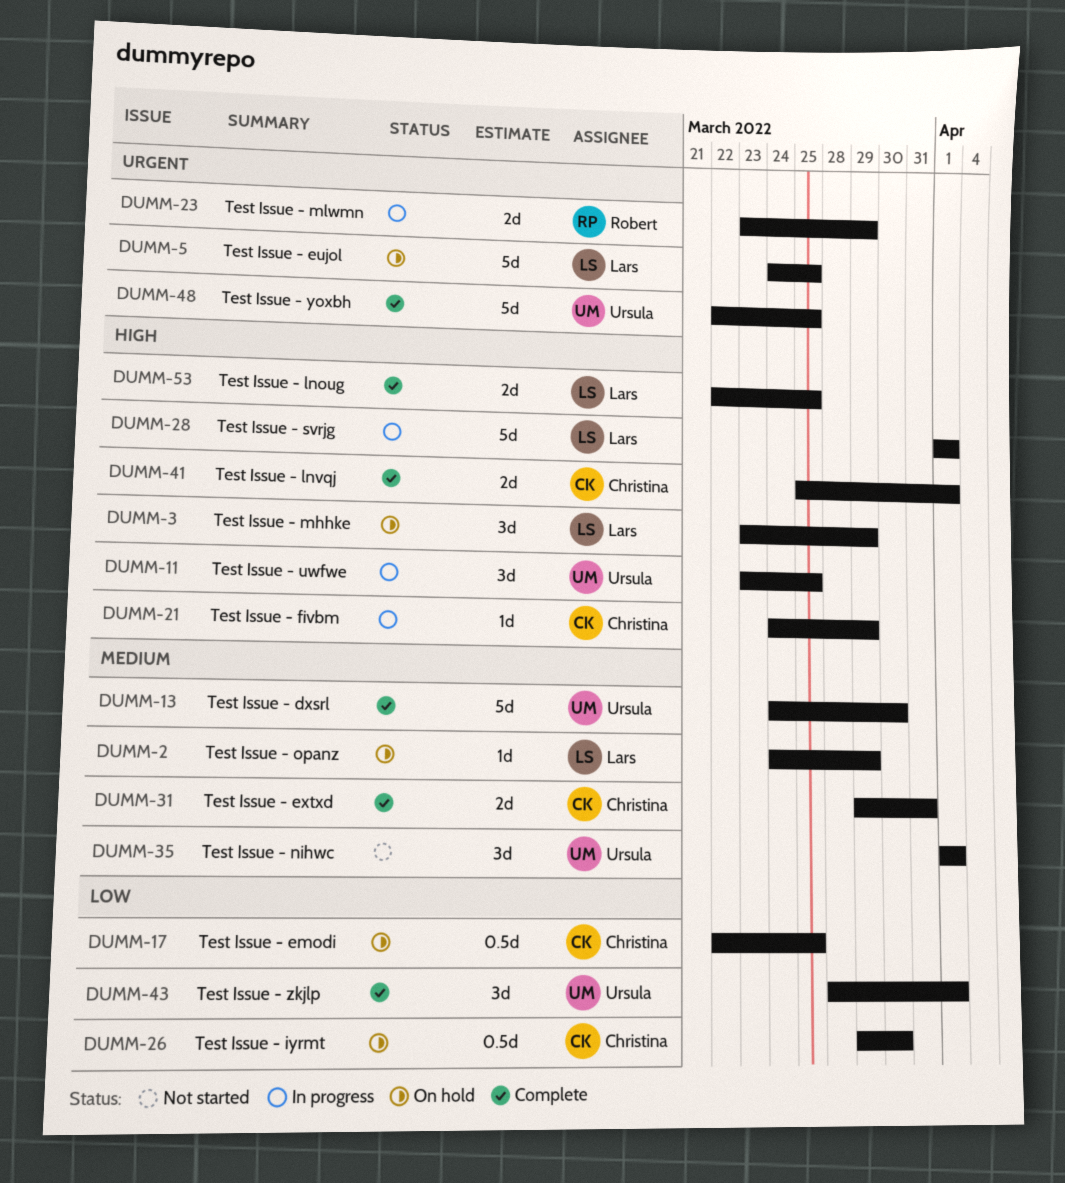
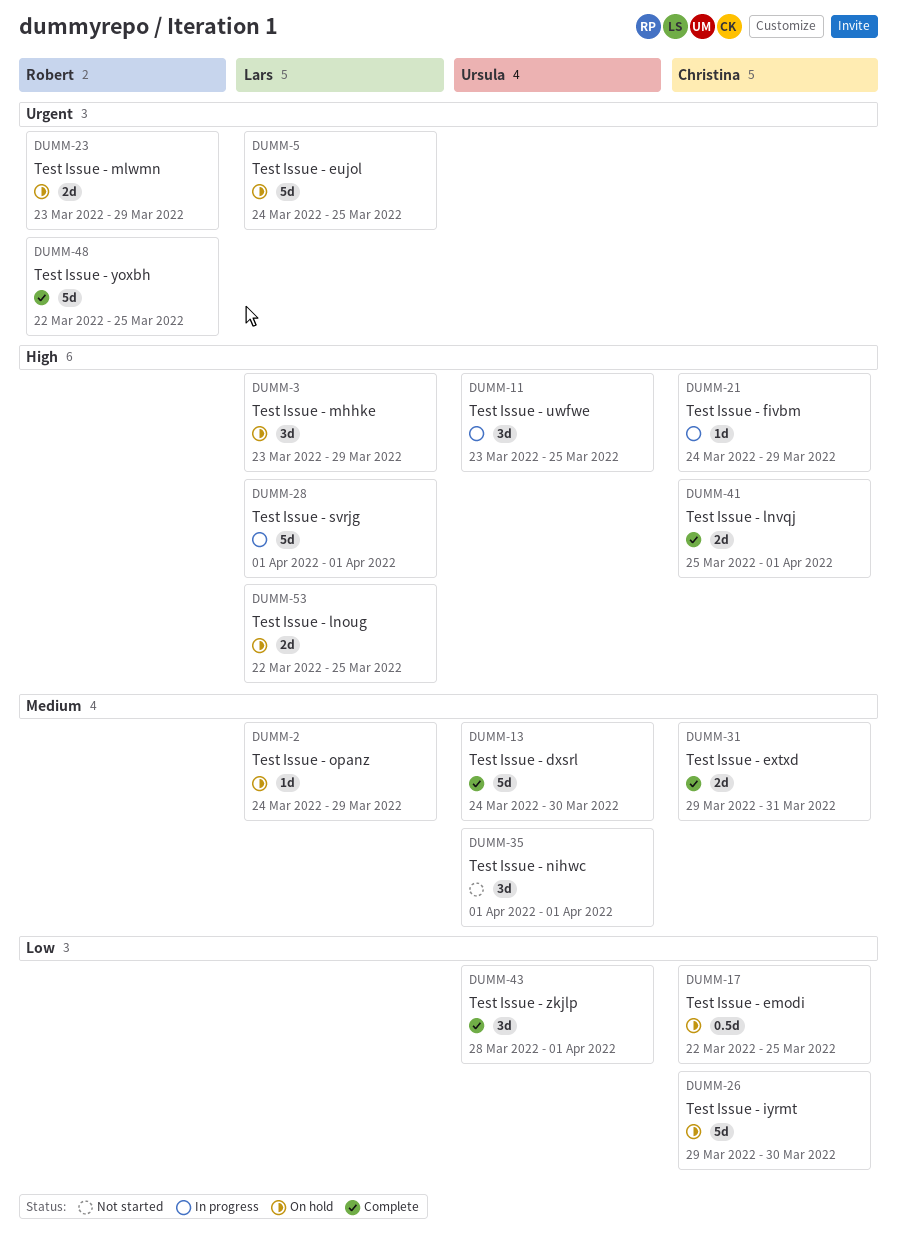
DUMM-23, status: In progress -> On hold
DUMM-26, estimate: 0.5d -> 5d
DUMM-48, owner: Ursula -> Robert
DUMM-53, status: Complete -> On hold

